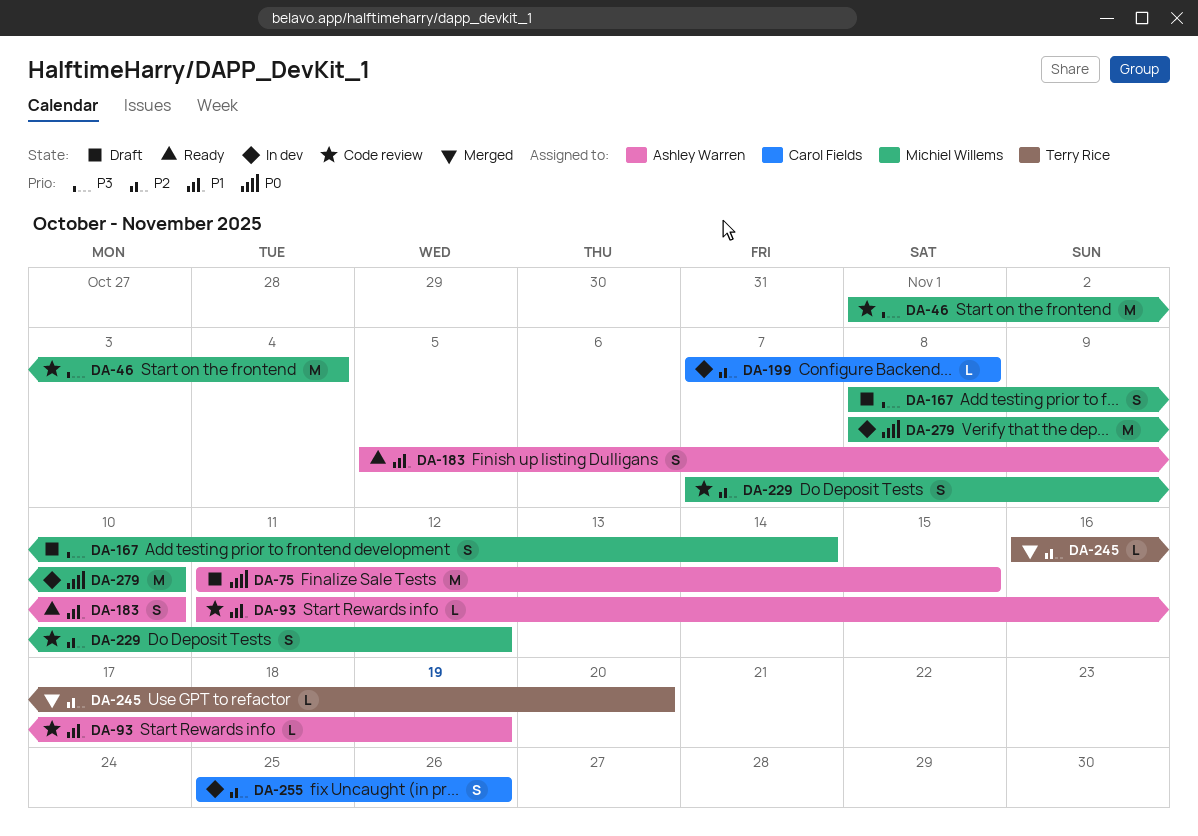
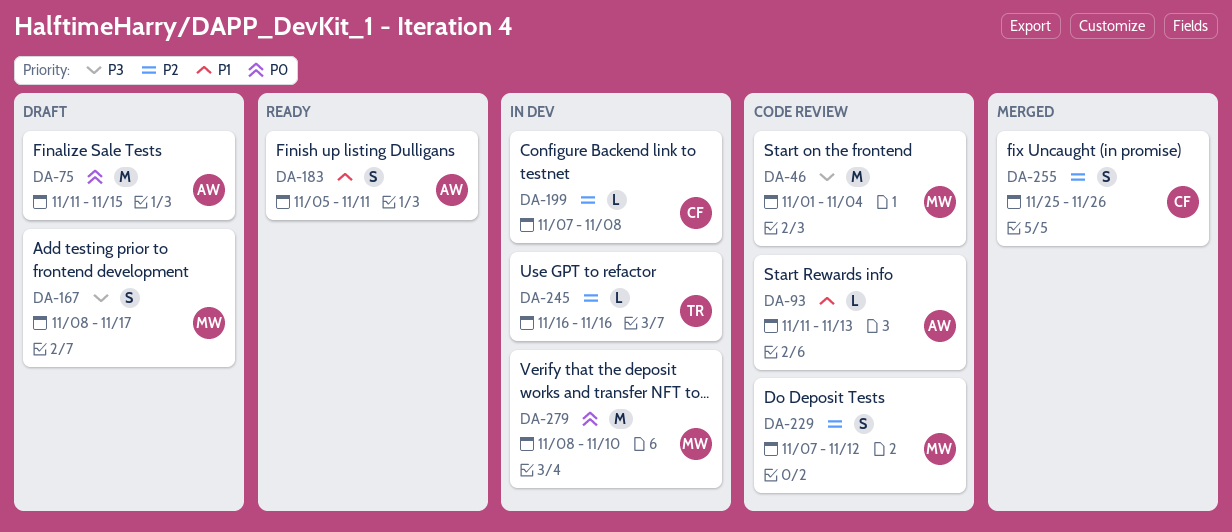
DA-93, due: Nov 19 -> Nov 13
DA-167, due: Nov 14 -> Nov 17
DA-183, due: Nov 10 -> Nov 11
DA-245, status: Merged -> In dev
DA-245, due: Nov 20 -> Nov 16
DA-255, status: In dev -> Merged

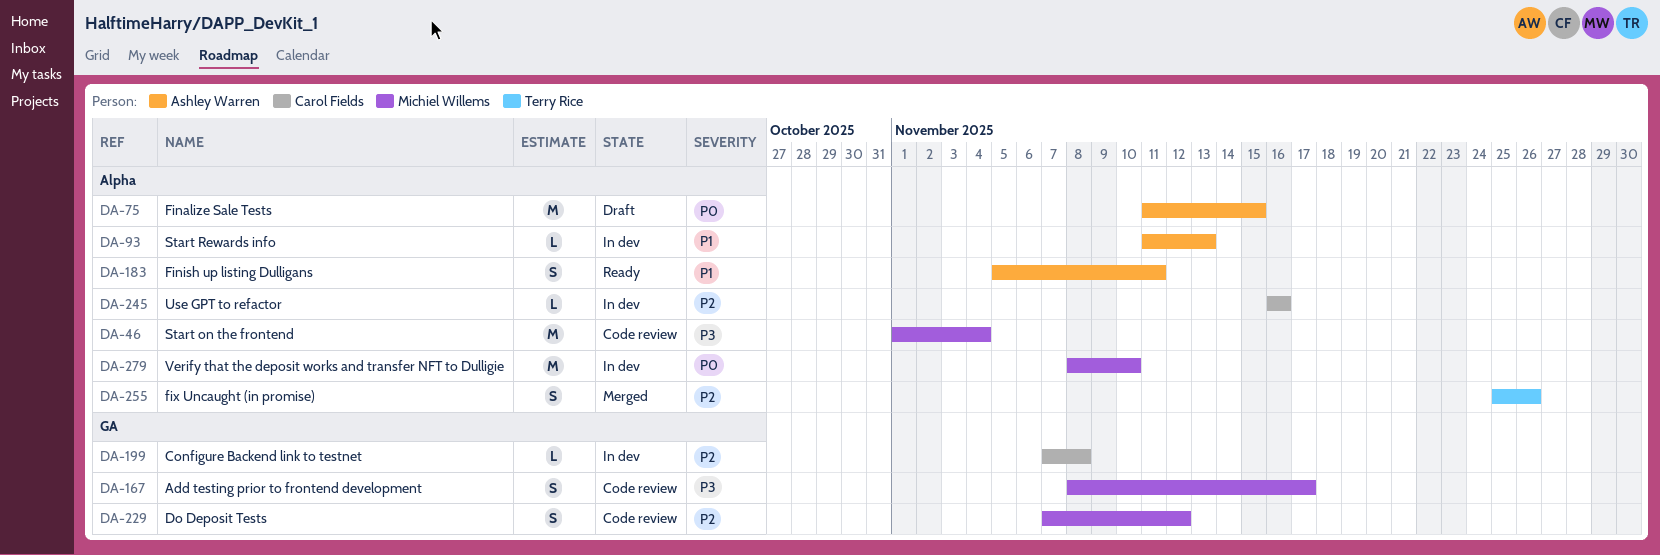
DA-93, status: Code review -> In dev
DA-167, status: Draft -> Code review
DA-245, owner: Terry Rice -> Carol Fields
DA-255, owner: Carol Fields -> Terry Rice

